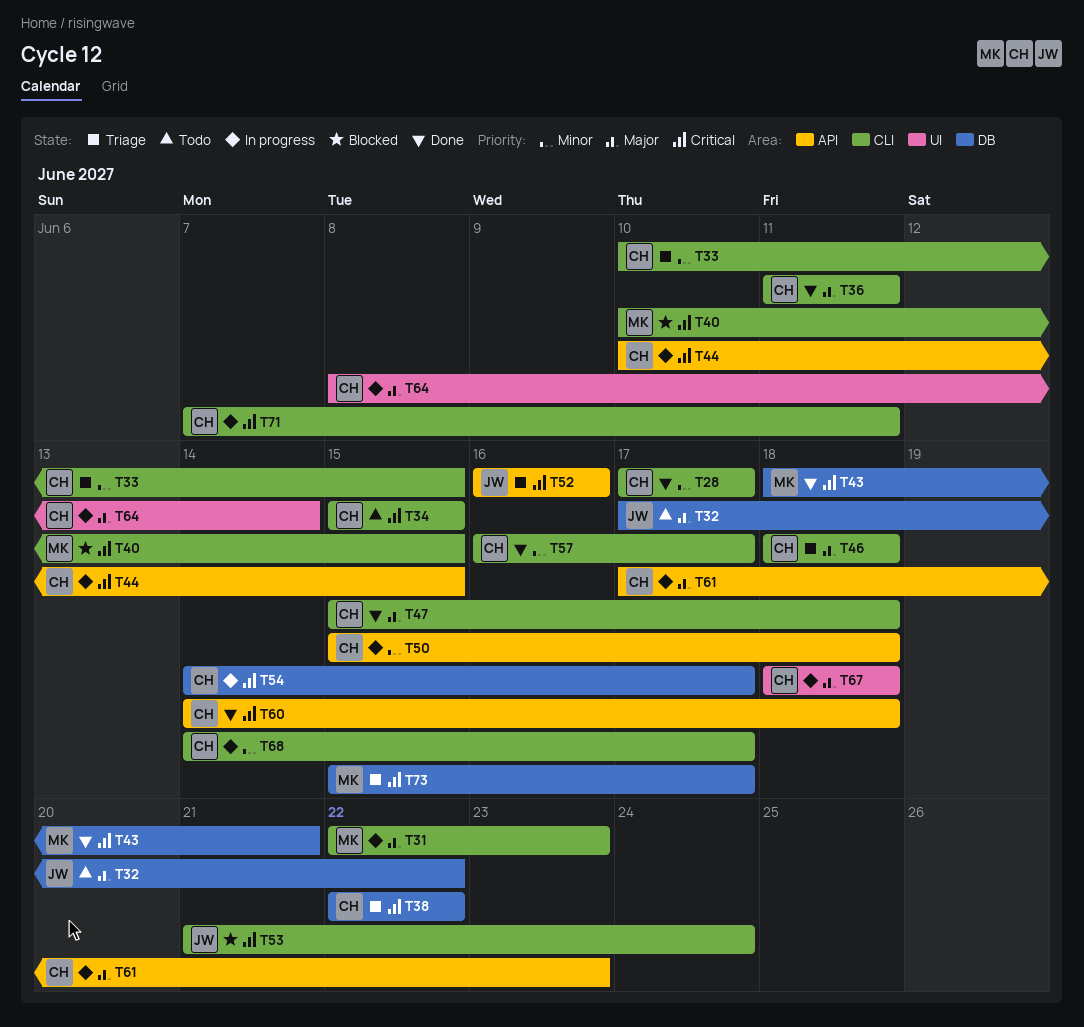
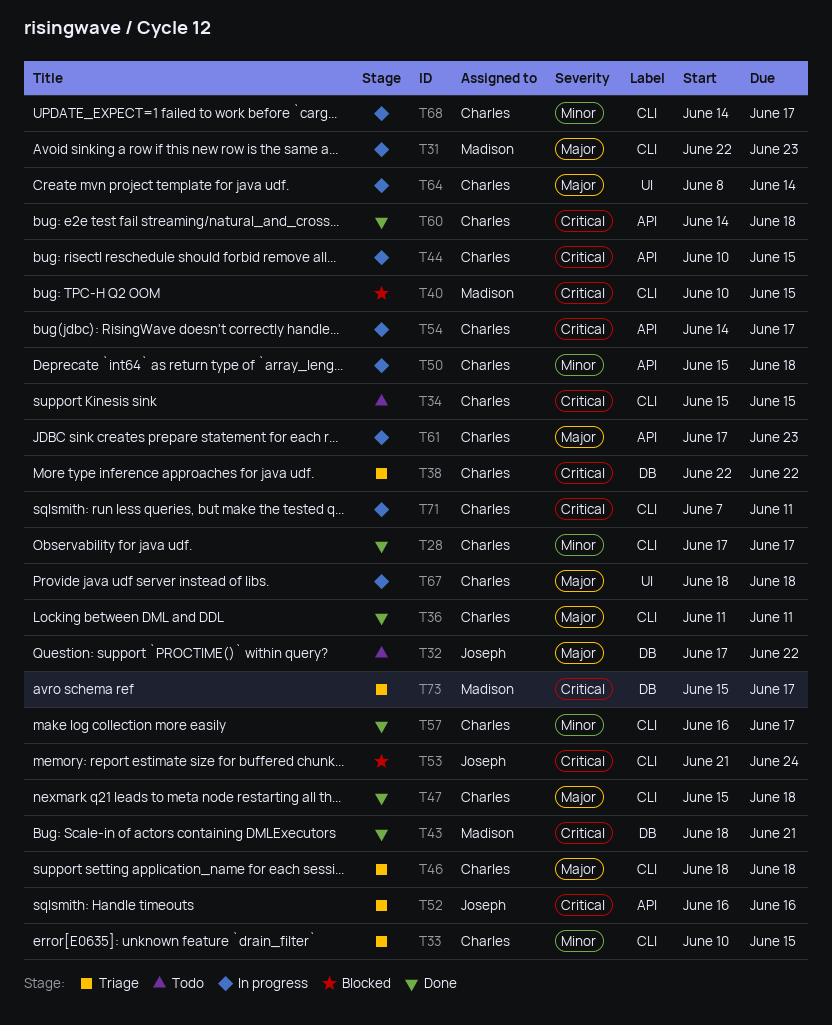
T54, label: DB -> API

